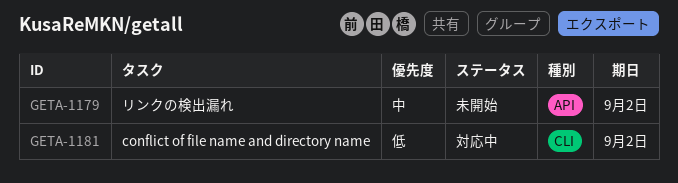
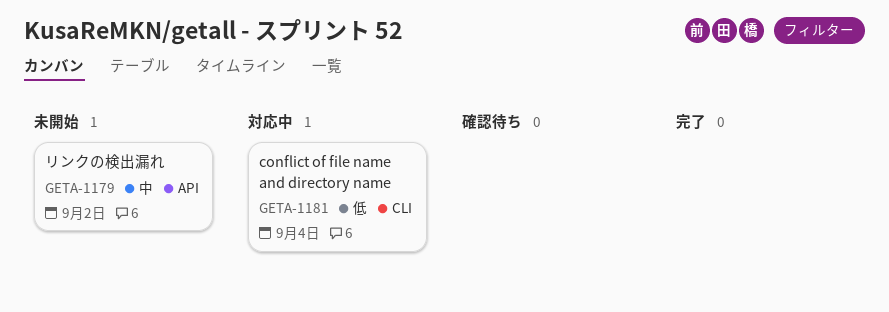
GETA-1181, due: Sep 2 -> Sep 4

